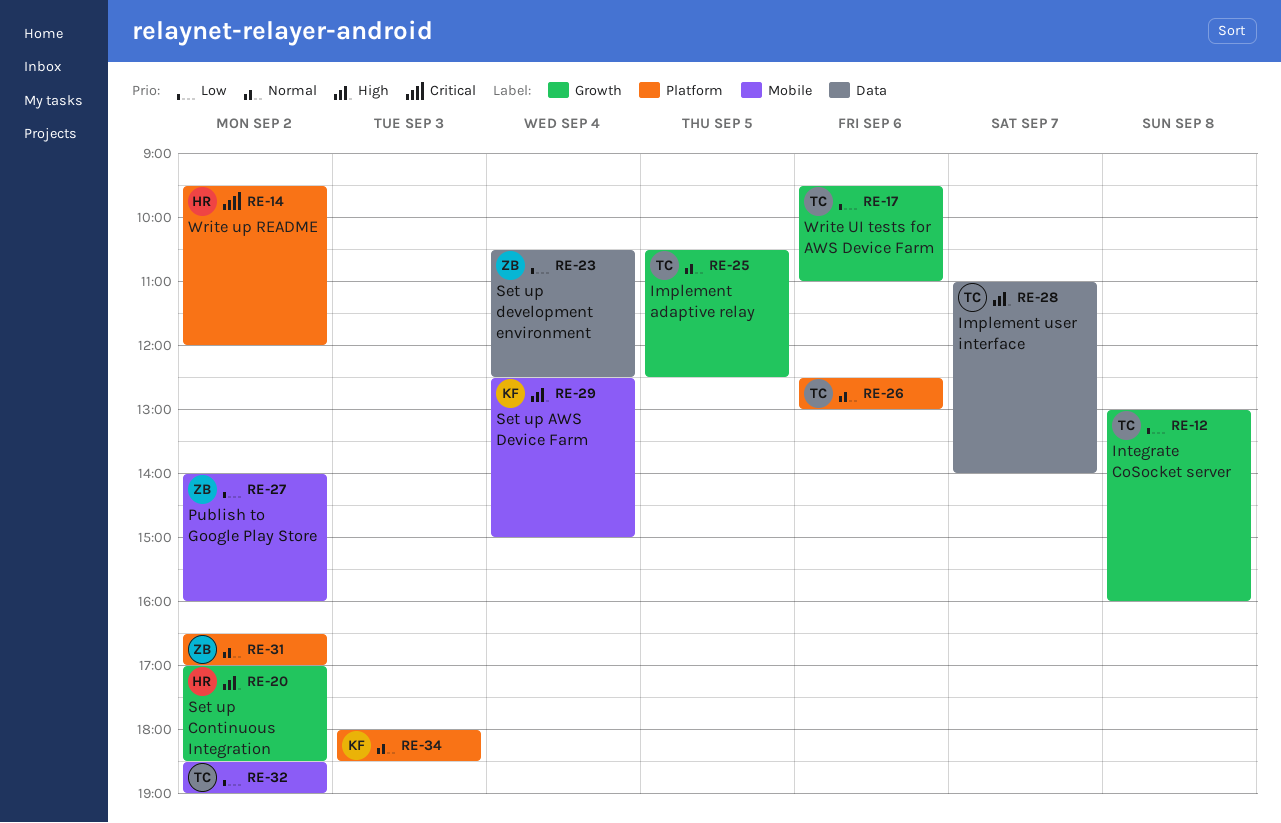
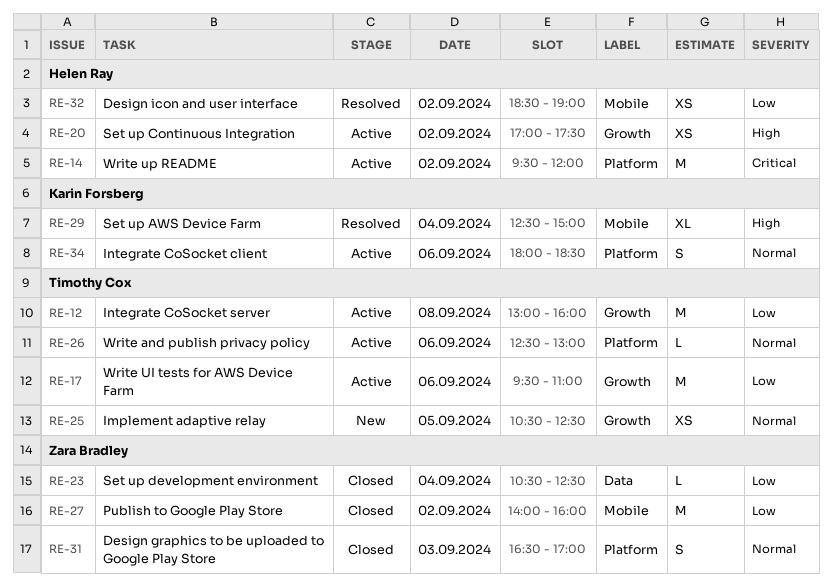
RE-20, ends: 18:30 -> 17:30
RE-28: present -> none
RE-31, day: Sep 2 -> Sep 3
RE-32, owner: Timothy Cox -> Helen Ray
RE-34, day: Sep 3 -> Sep 6

